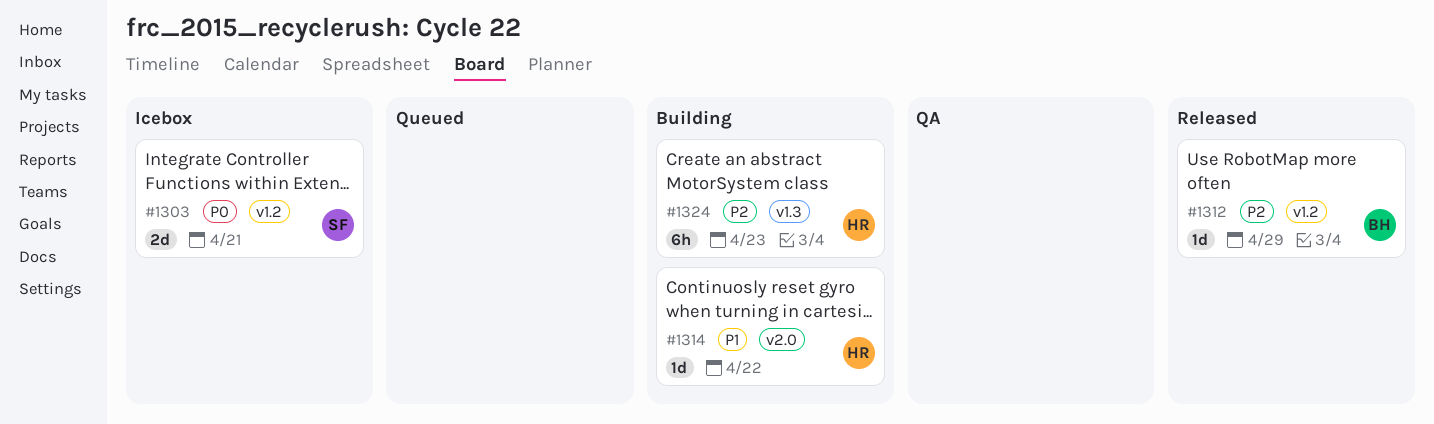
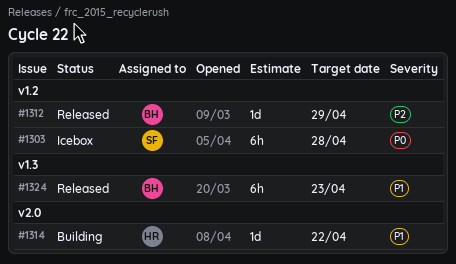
#1303, estimate: 2d -> 6h
#1303, due: Apr 21 -> Apr 28
#1324, status: Building -> Released
#1324, owner: HR -> BH
#1324, priority: P2 -> P1

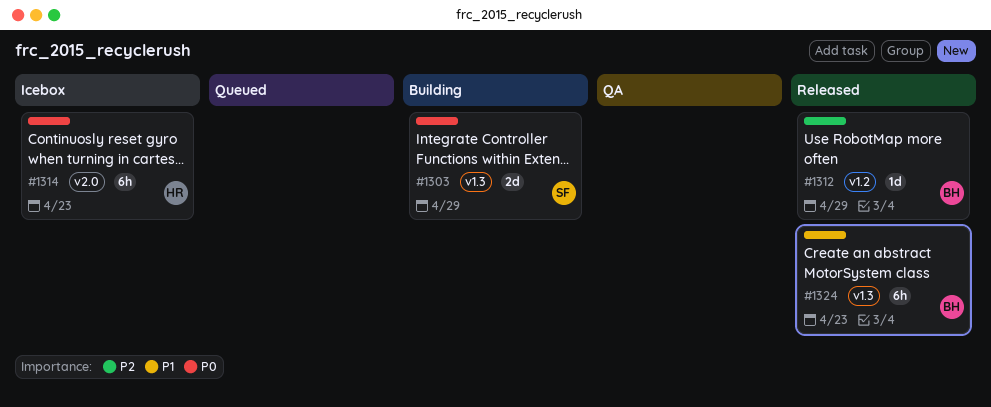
#1303, status: Icebox -> Building
#1303, label: v1.2 -> v1.3
#1303, estimate: 6h -> 2d
#1303, due: Apr 28 -> Apr 29
#1314, status: Building -> Icebox
#1314, priority: P1 -> P0
#1314, estimate: 1d -> 6h
#1314, due: Apr 22 -> Apr 23

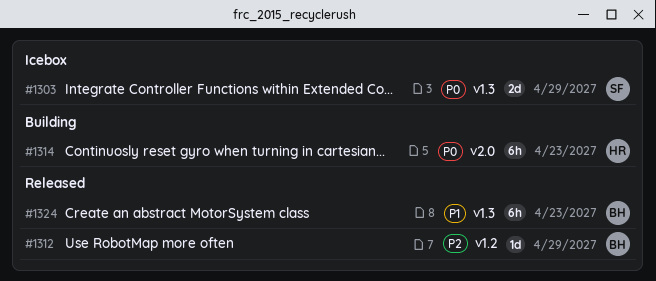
#1303, status: Building -> Icebox
#1314, status: Icebox -> Building

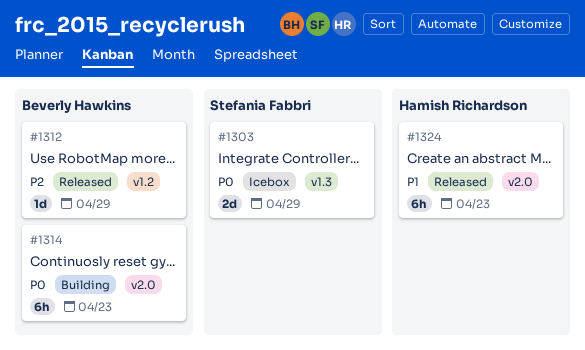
#1314, owner: Hamish Richardson -> Beverly Hawkins
#1324, owner: Beverly Hawkins -> Hamish Richardson
#1324, label: v1.3 -> v2.0

